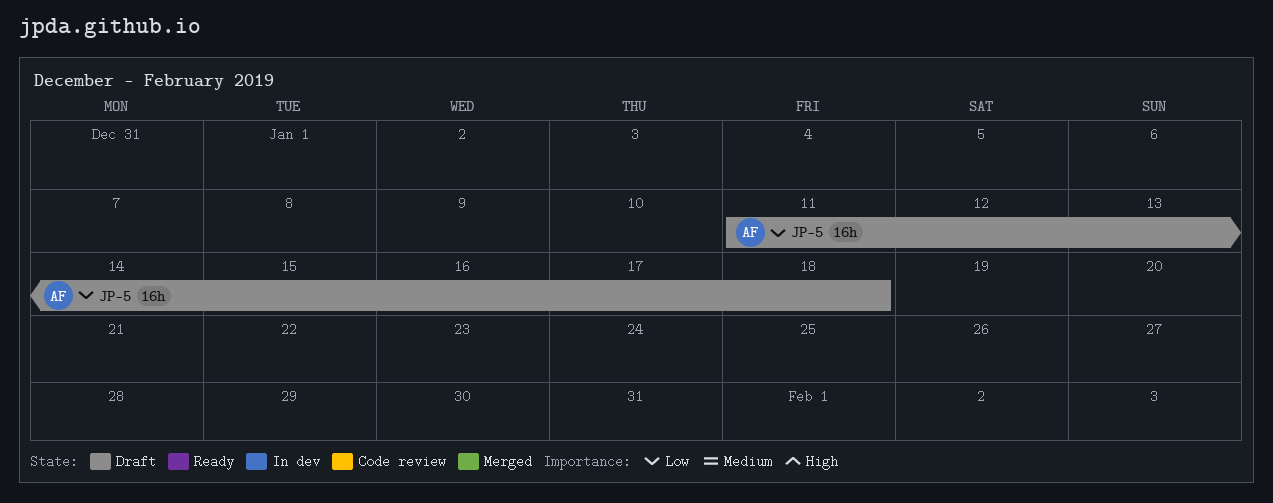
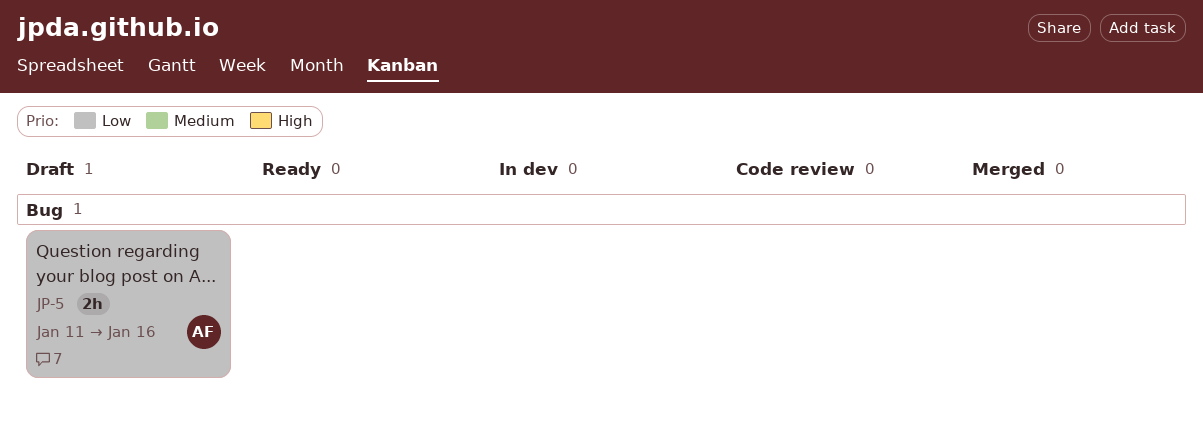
JP-5, estimate: 16h -> 2h
JP-5, due: Jan 18 -> Jan 16

